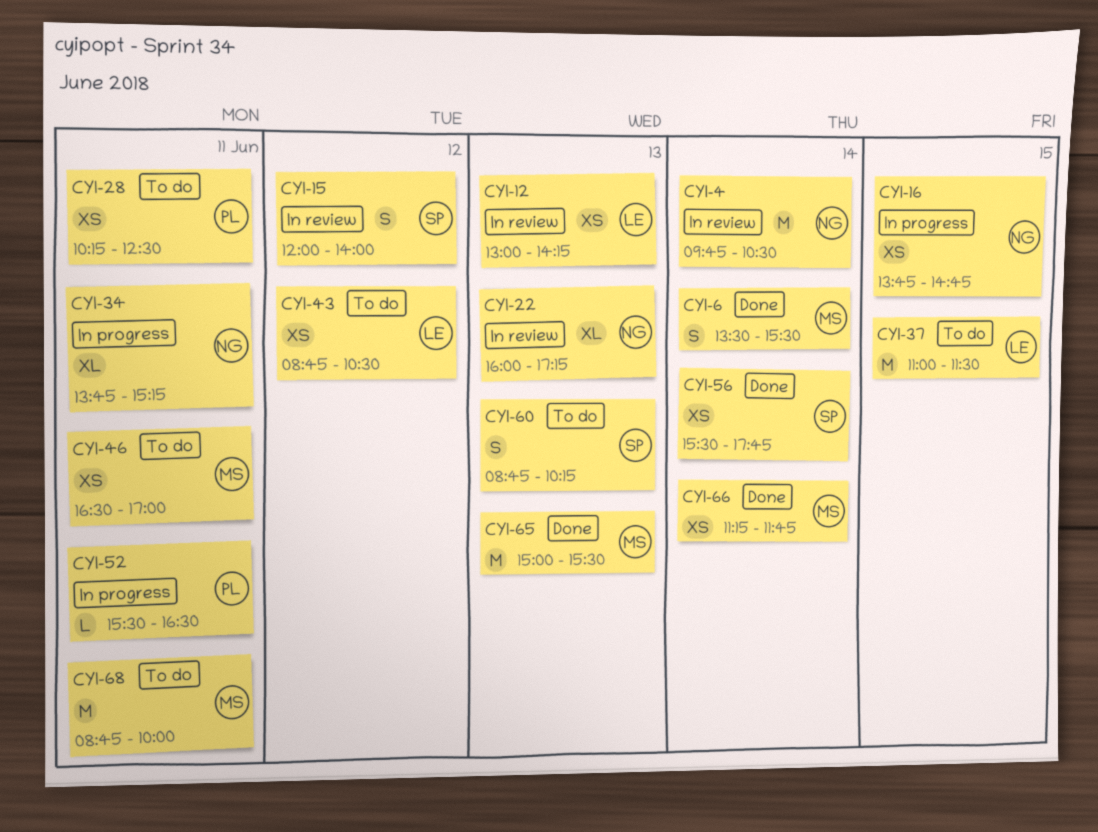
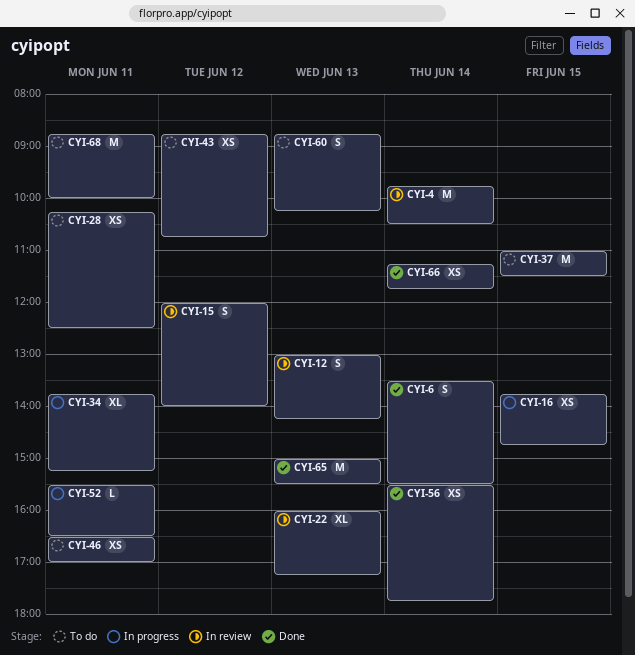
CYI-12, estimate: XS -> S
CYI-43, ends: 10:30 -> 10:45

